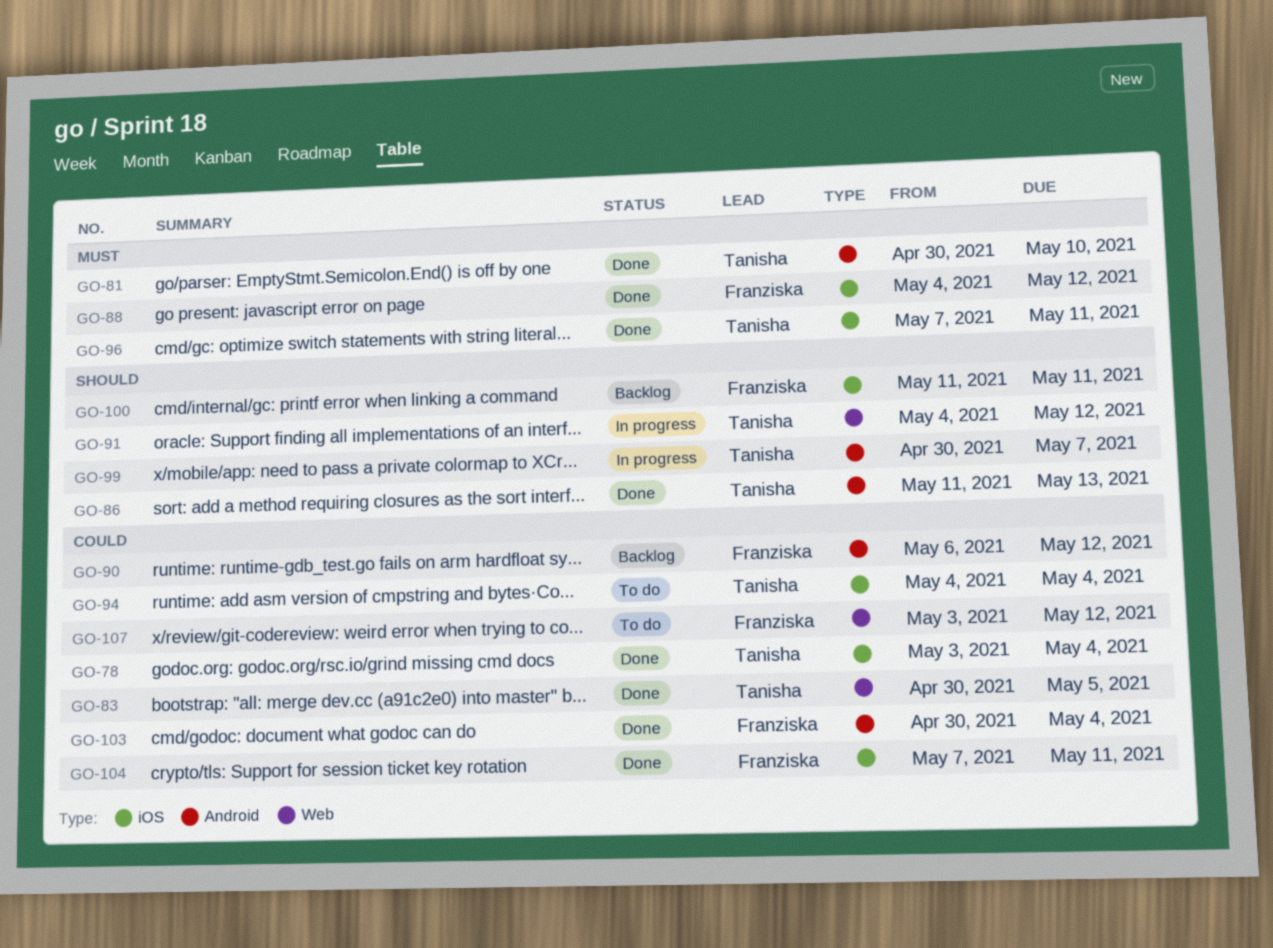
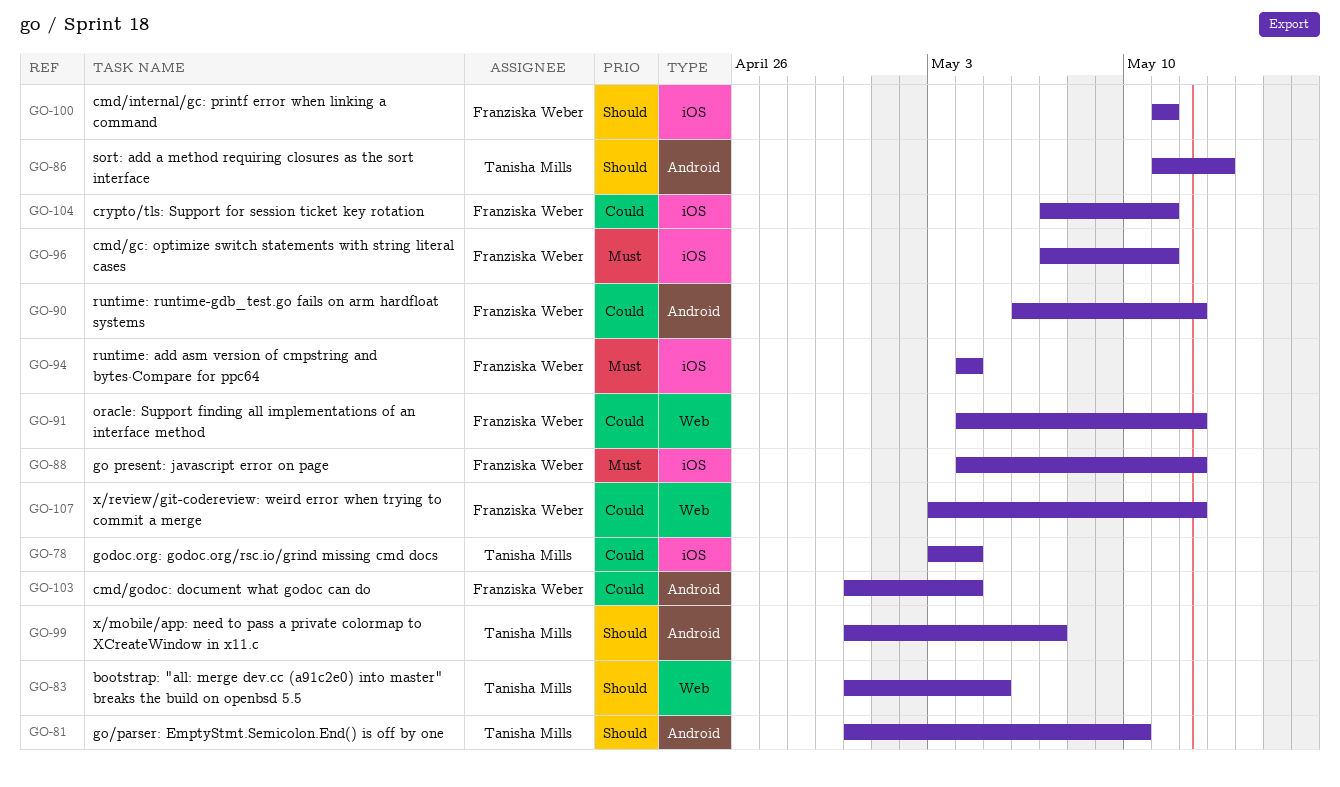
GO-81, priority: Must -> Should
GO-83, priority: Could -> Should
GO-91, owner: Tanisha Mills -> Franziska Weber
GO-91, priority: Should -> Could
GO-94, owner: Tanisha Mills -> Franziska Weber
GO-94, priority: Could -> Must
GO-96, owner: Tanisha Mills -> Franziska Weber

